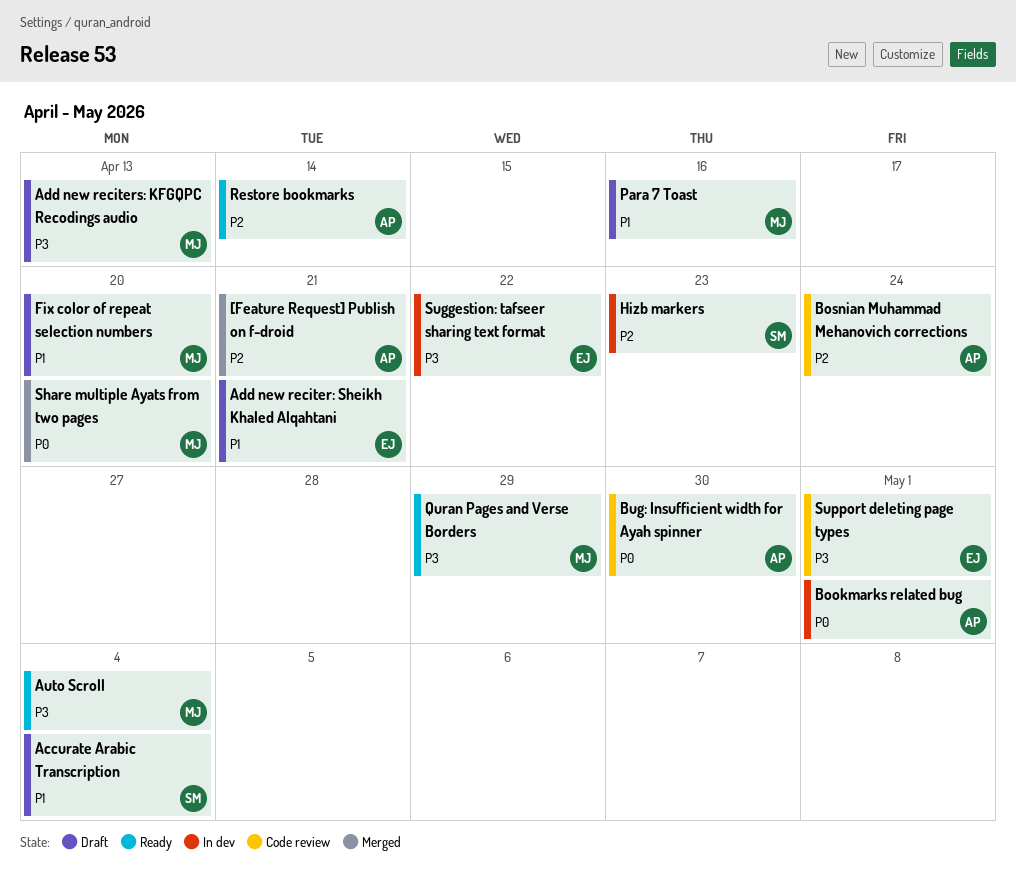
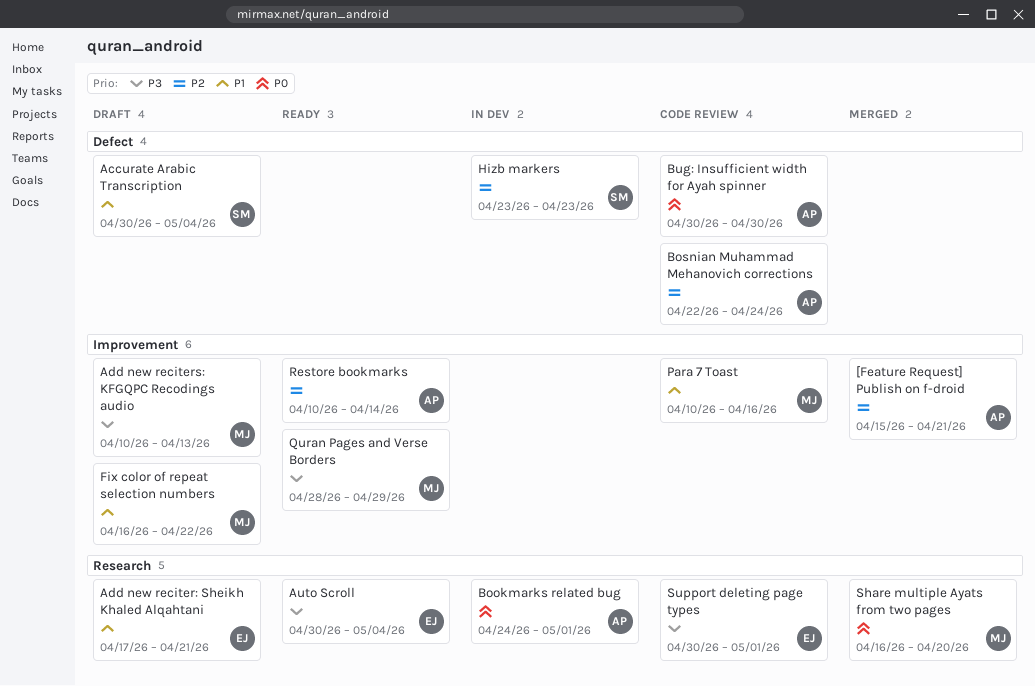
Auto Scroll, owner: MJ -> EJ
Fix color of repeat selection numbers, due: Apr 20 -> Apr 22
Para 7 Toast, status: Draft -> Code review
Suggestion: tafseer sharing text format: present -> none

